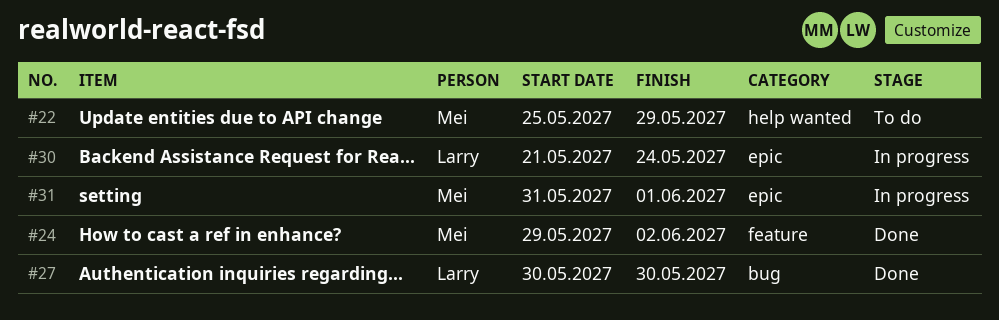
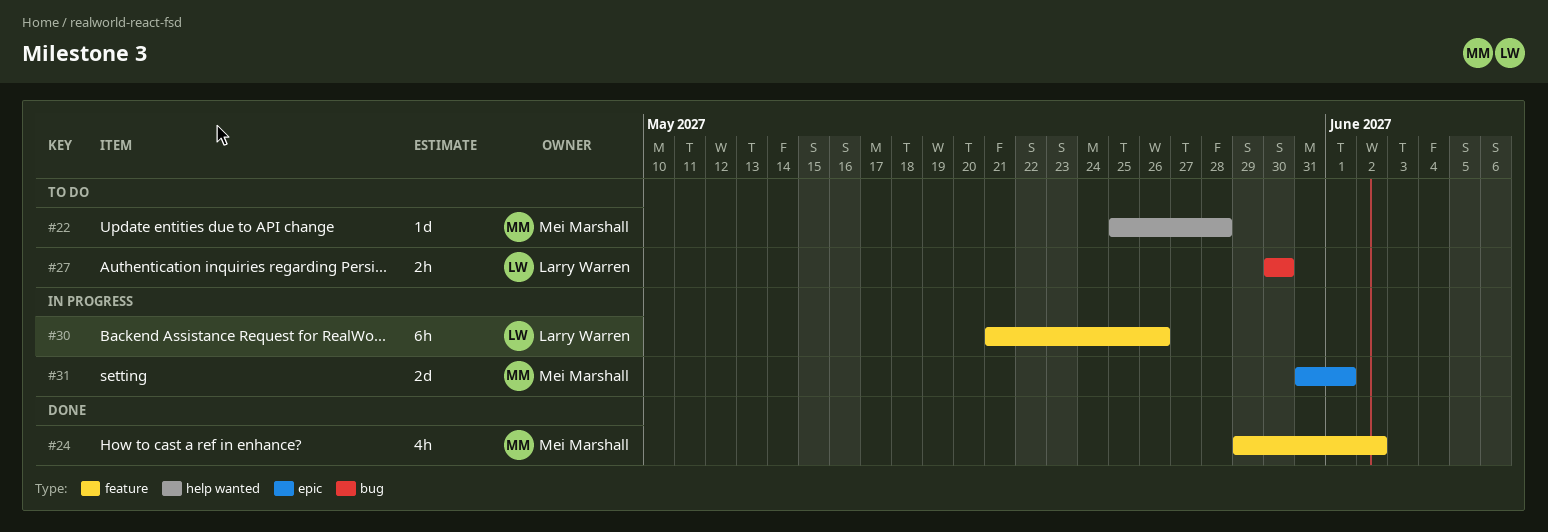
#22, due: May 29 -> May 28
#27, status: Done -> To do
#30, label: epic -> feature
#30, due: May 24 -> May 26

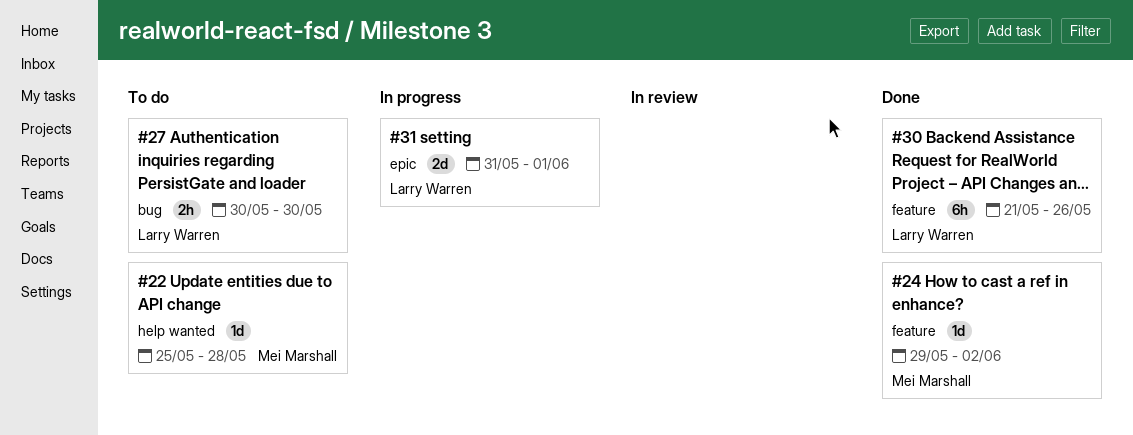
#24, estimate: 4h -> 1d
#30, status: In progress -> Done
#31, owner: Mei Marshall -> Larry Warren

